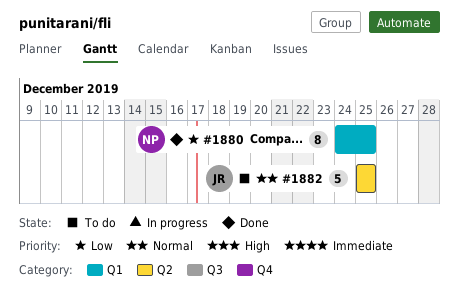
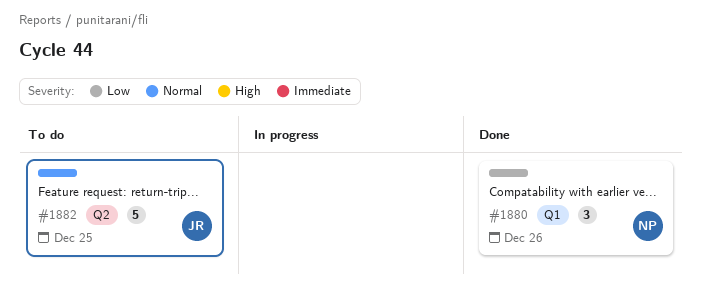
#1880, estimate: 8 -> 3
#1880, due: Dec 25 -> Dec 26

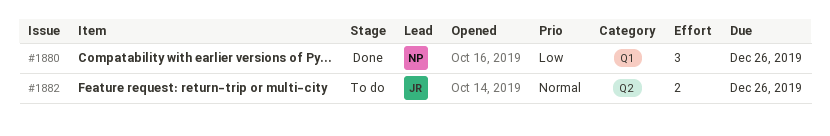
#1882, estimate: 5 -> 2
#1882, due: Dec 25 -> Dec 26

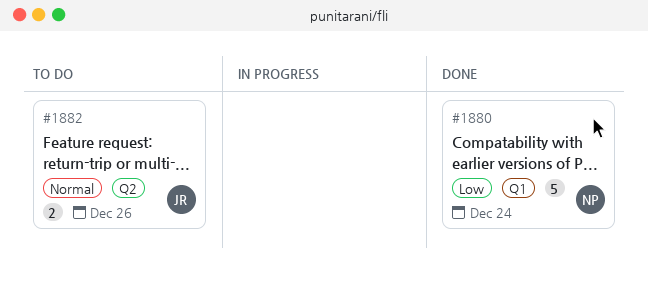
#1880, estimate: 3 -> 5
#1880, due: Dec 26 -> Dec 24

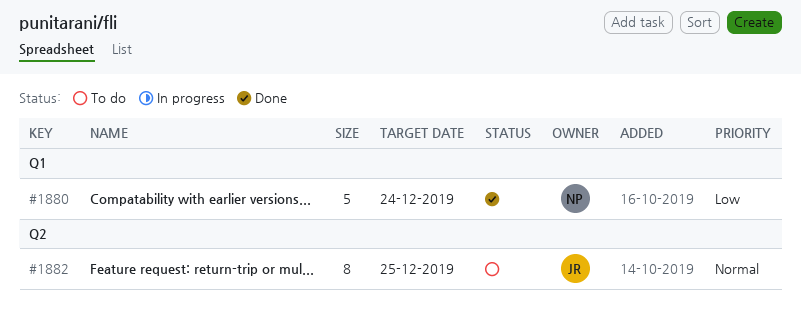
#1882, estimate: 2 -> 8
#1882, due: Dec 26 -> Dec 25

